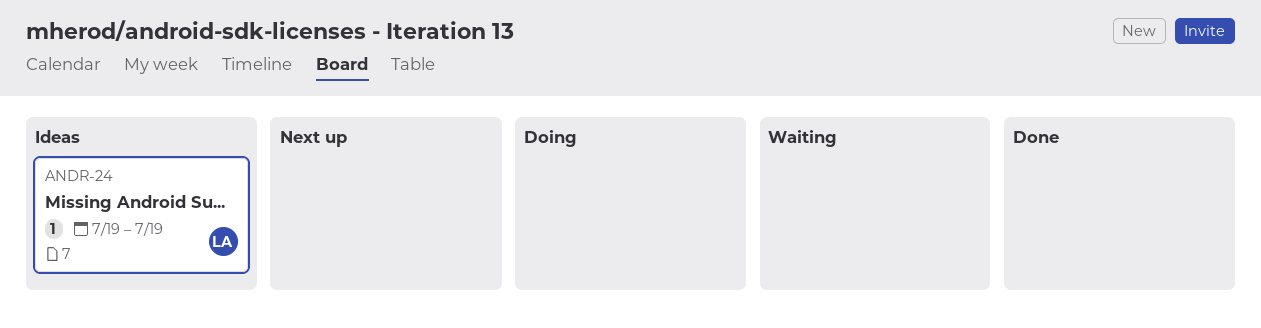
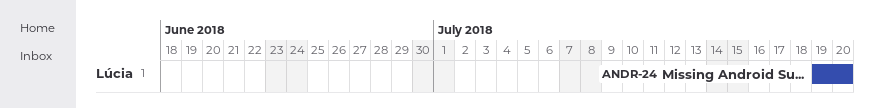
ANDR-24, due: Jul 19 -> Jul 20

